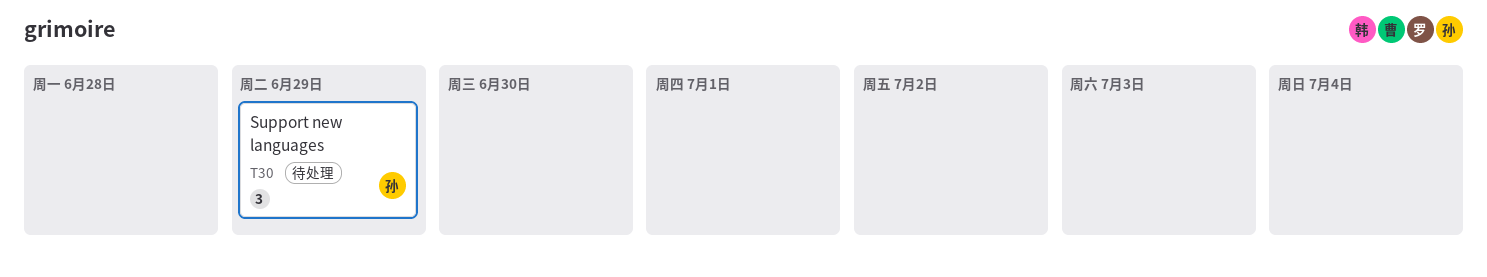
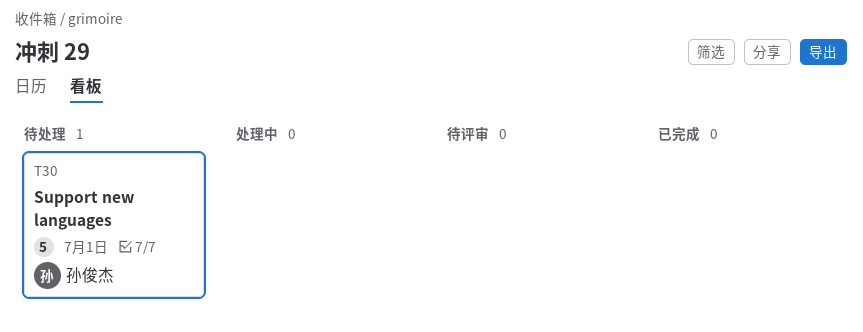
T30, estimate: 3 -> 5
T30, due: Jun 29 -> Jul 1

